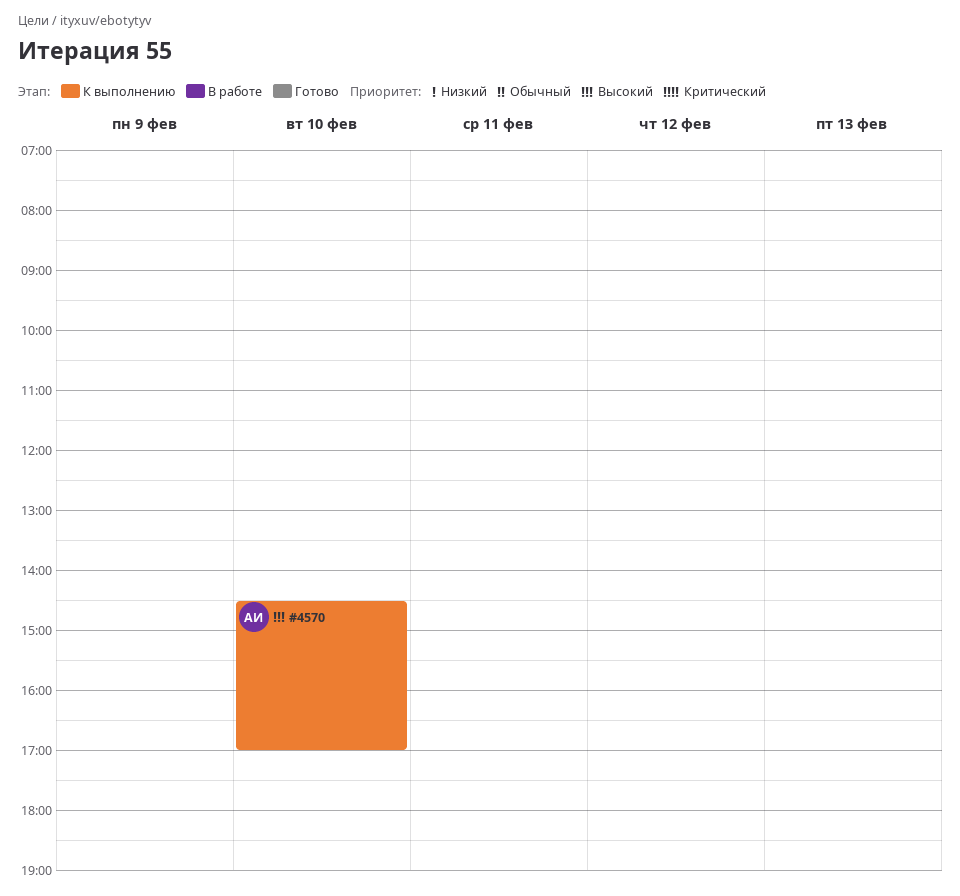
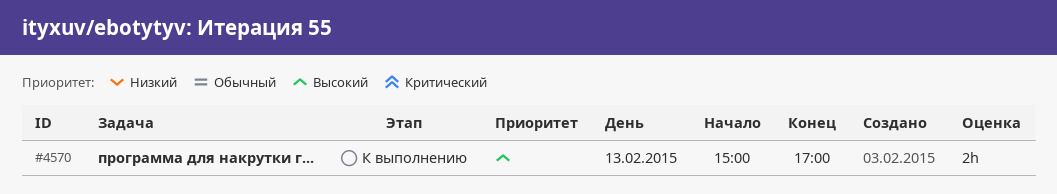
#4570, day: Feb 10 -> Feb 13
#4570, begins: 14:30 -> 15:00

